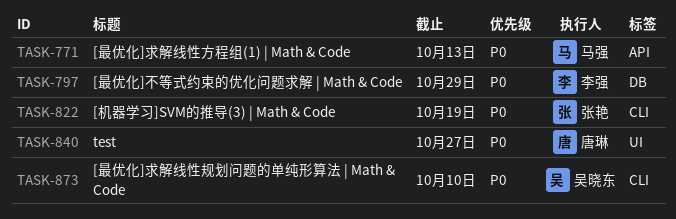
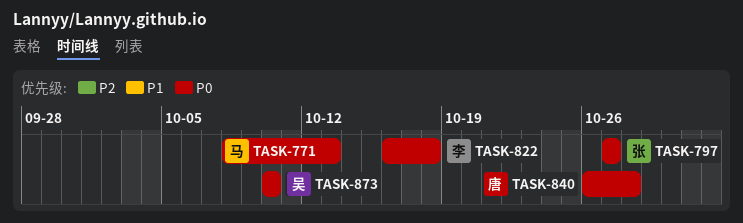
TASK-797, owner: 李强 -> 张艳
TASK-797, due: Oct 29 -> Oct 27
TASK-822, owner: 张艳 -> 李强
TASK-822, due: Oct 19 -> Oct 18
TASK-840, due: Oct 27 -> Oct 28

